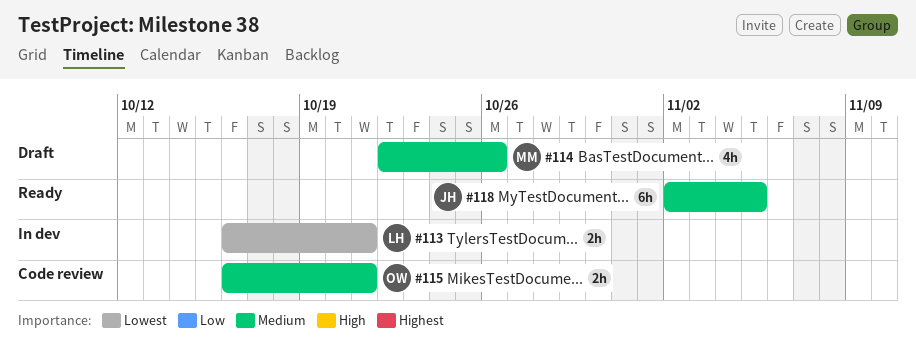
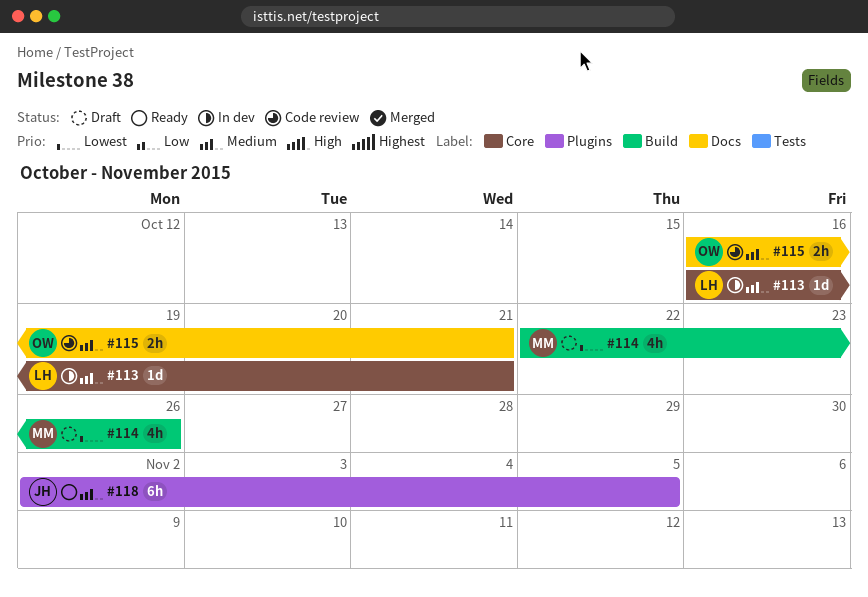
#113, priority: Lowest -> Medium
#113, estimate: 2h -> 1d
#114, priority: Medium -> Lowest

